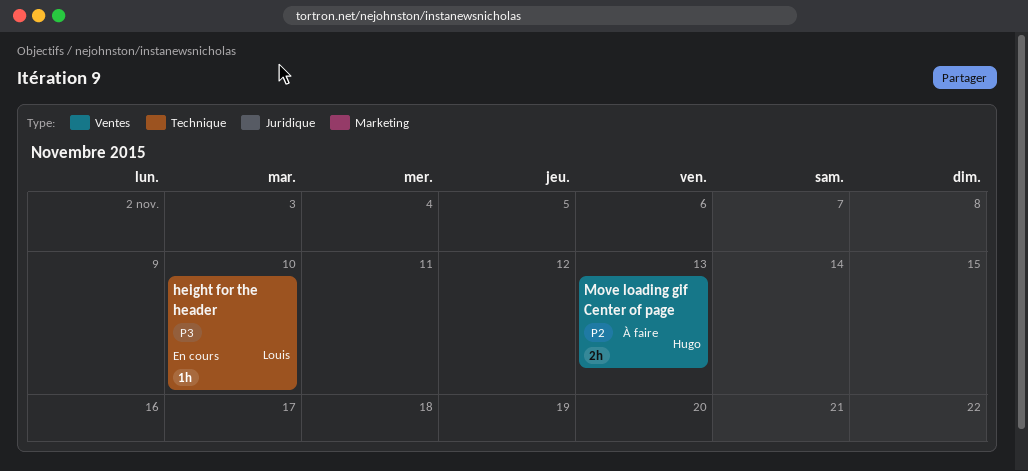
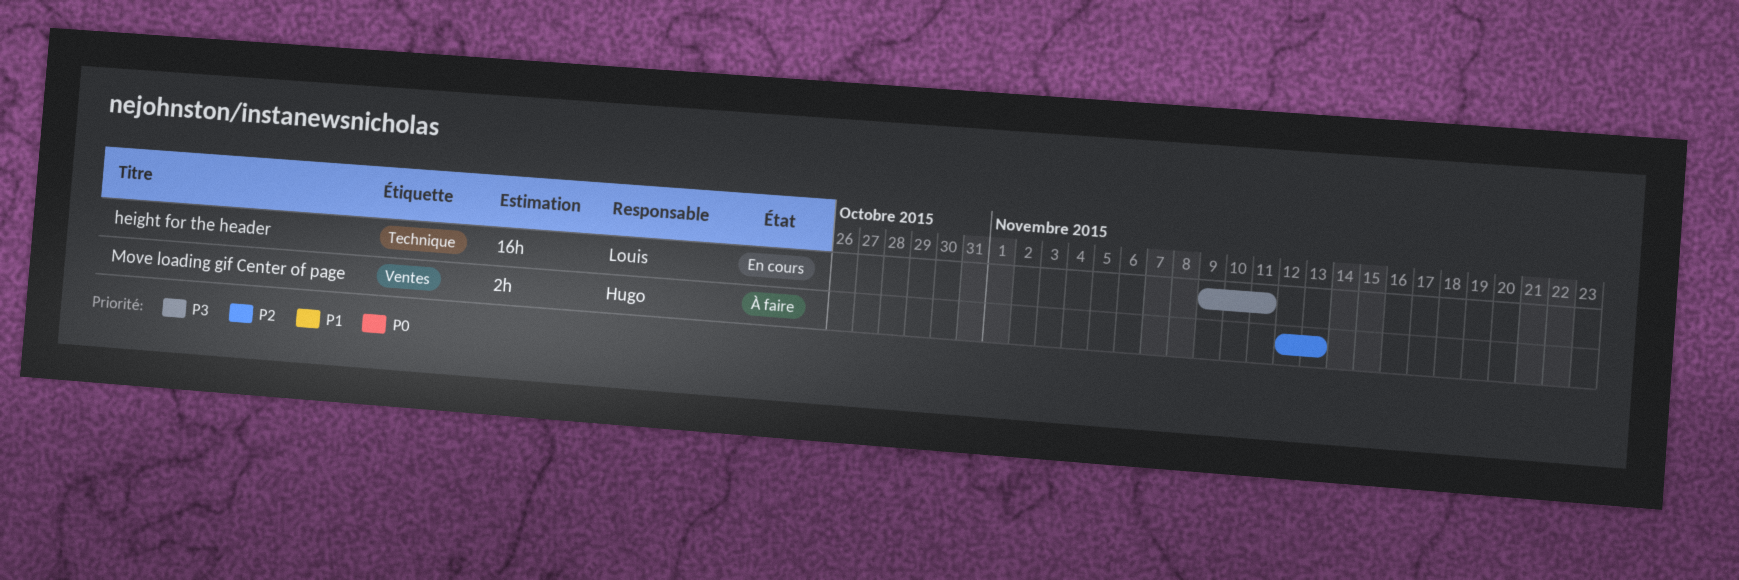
height for the header, estimate: 1h -> 16h
height for the header, due: Nov 10 -> Nov 11

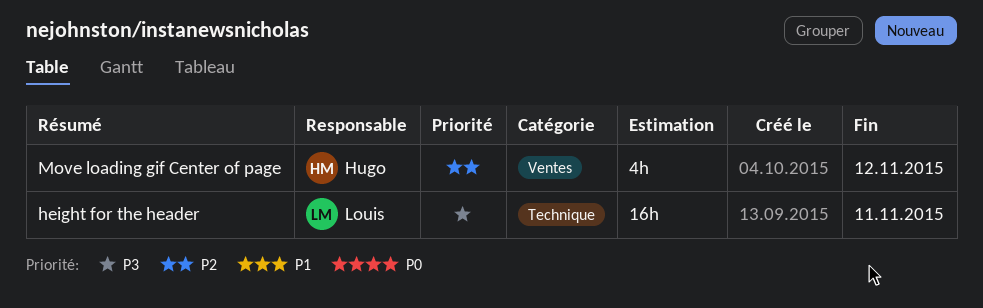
Move loading gif Center of page, estimate: 2h -> 4h
Move loading gif Center of page, due: Nov 13 -> Nov 12

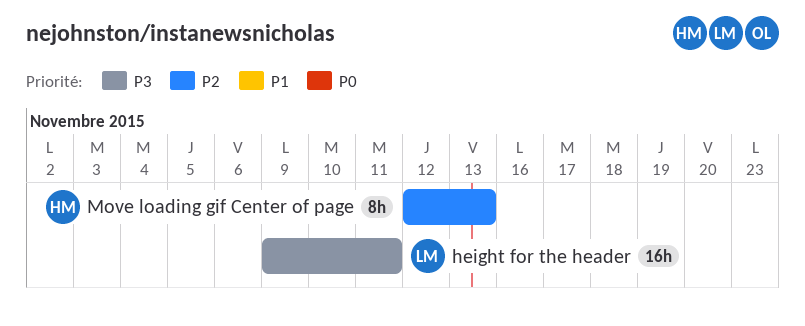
Move loading gif Center of page, estimate: 4h -> 8h
Move loading gif Center of page, due: Nov 12 -> Nov 13

